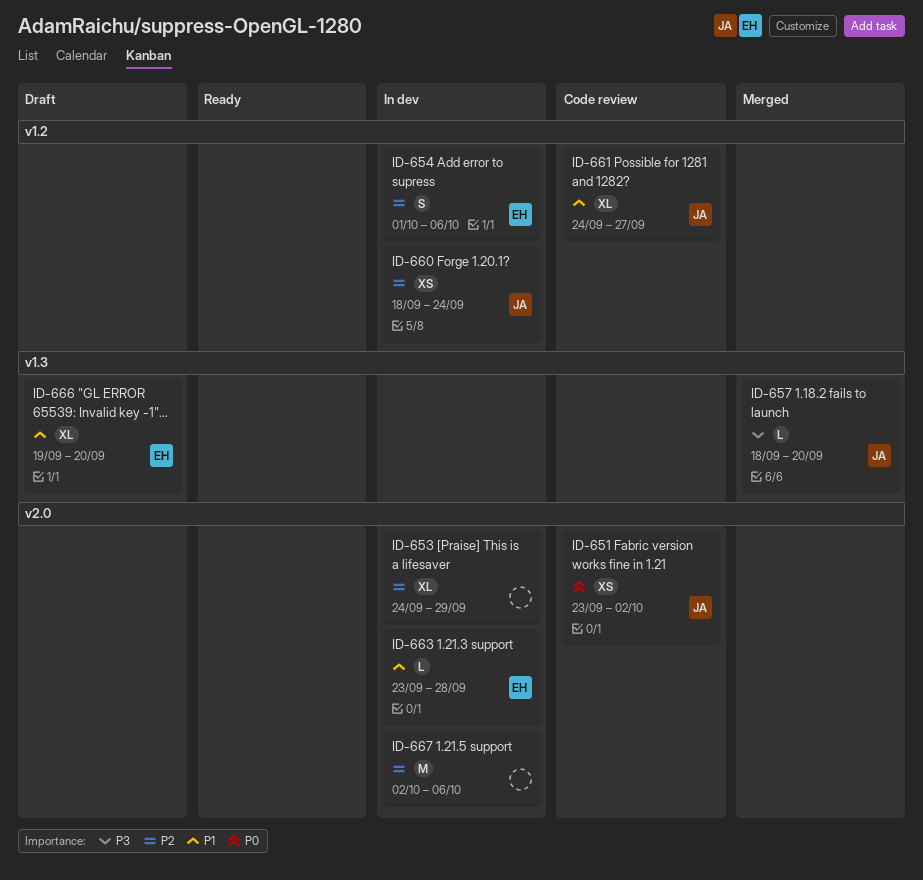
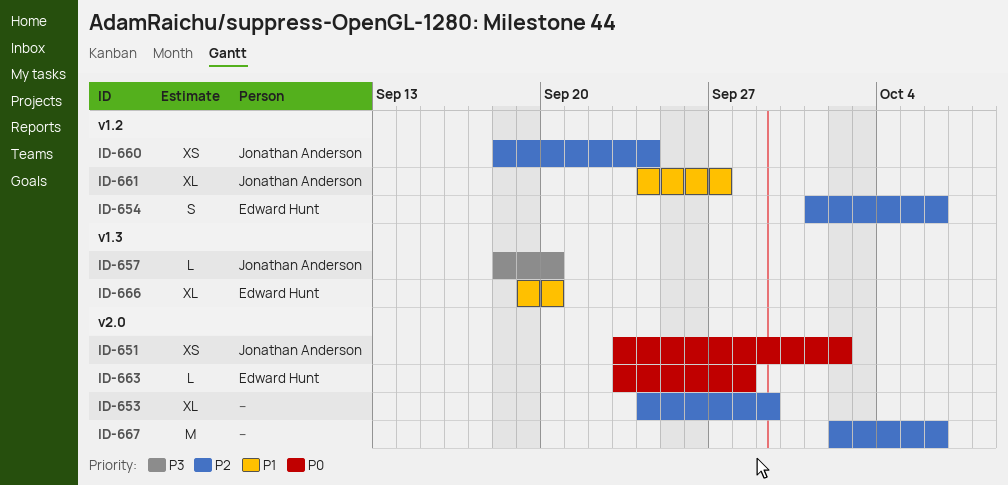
ID-663, priority: P1 -> P0

